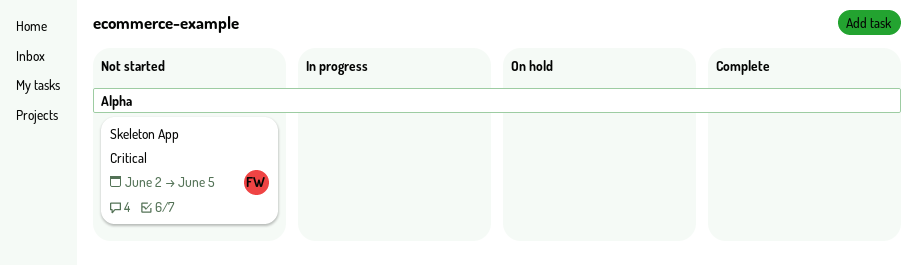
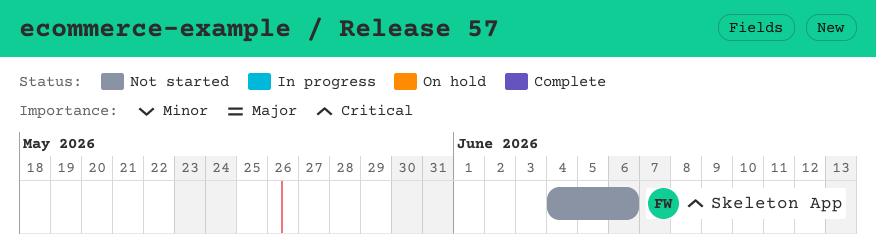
Skeleton App, start: Jun 2 -> Jun 4
Skeleton App, due: Jun 5 -> Jun 6

